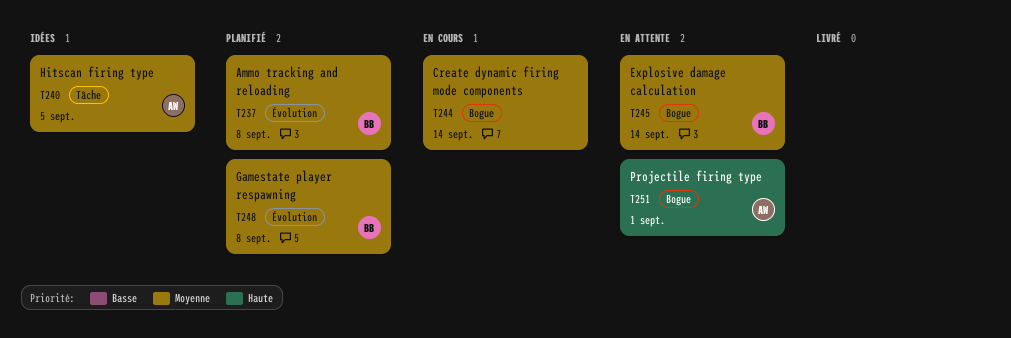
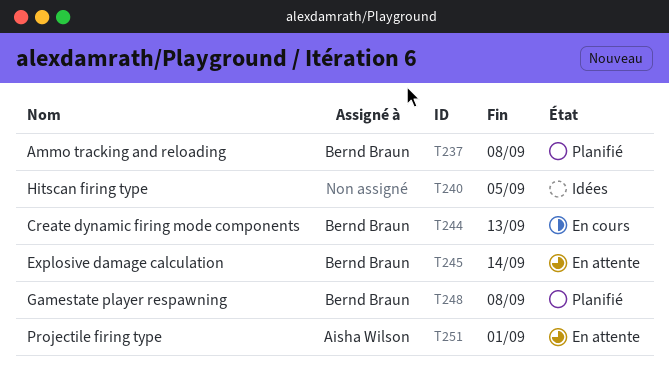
T240, owner: Aisha Wilson -> none
T244, owner: none -> Bernd Braun
T244, due: Sep 14 -> Sep 13

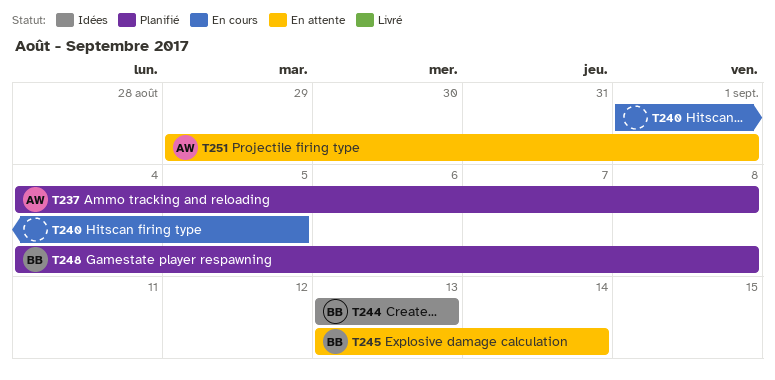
T237, owner: Bernd Braun -> Aisha Wilson
T240, status: Idées -> En cours
T244, status: En cours -> Idées

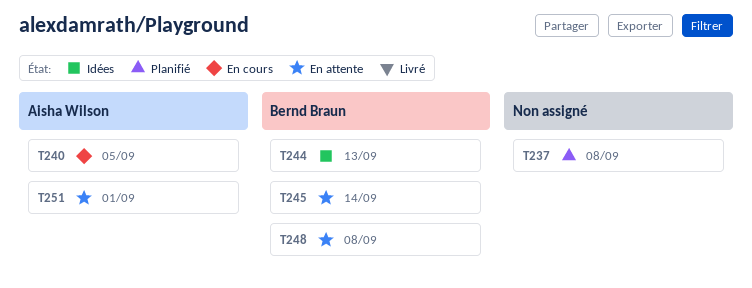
T237, owner: Aisha Wilson -> none
T240, owner: none -> Aisha Wilson
T248, status: Planifié -> En attente

